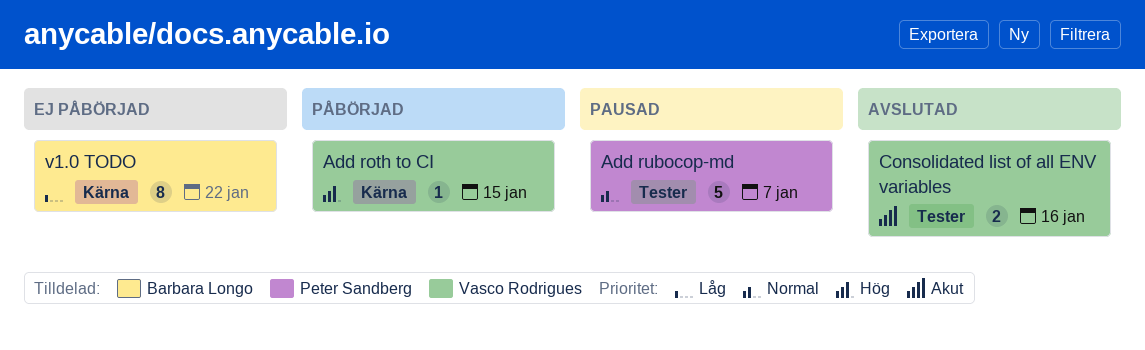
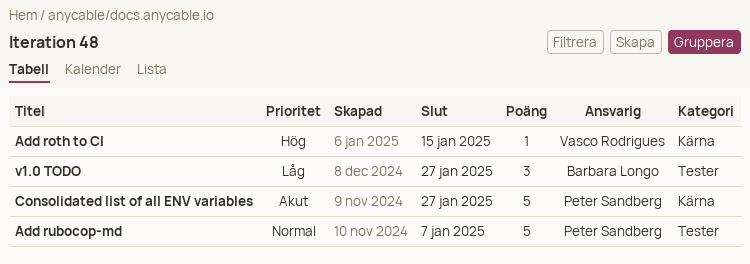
Consolidated list of all ENV variables, owner: Vasco Rodrigues -> Peter Sandberg
Consolidated list of all ENV variables, label: Tester -> Kärna
Consolidated list of all ENV variables, estimate: 2 -> 5
Consolidated list of all ENV variables, due: Jan 16 -> Jan 27
v1.0 TODO, label: Kärna -> Tester
v1.0 TODO, estimate: 8 -> 3
v1.0 TODO, due: Jan 22 -> Jan 27

